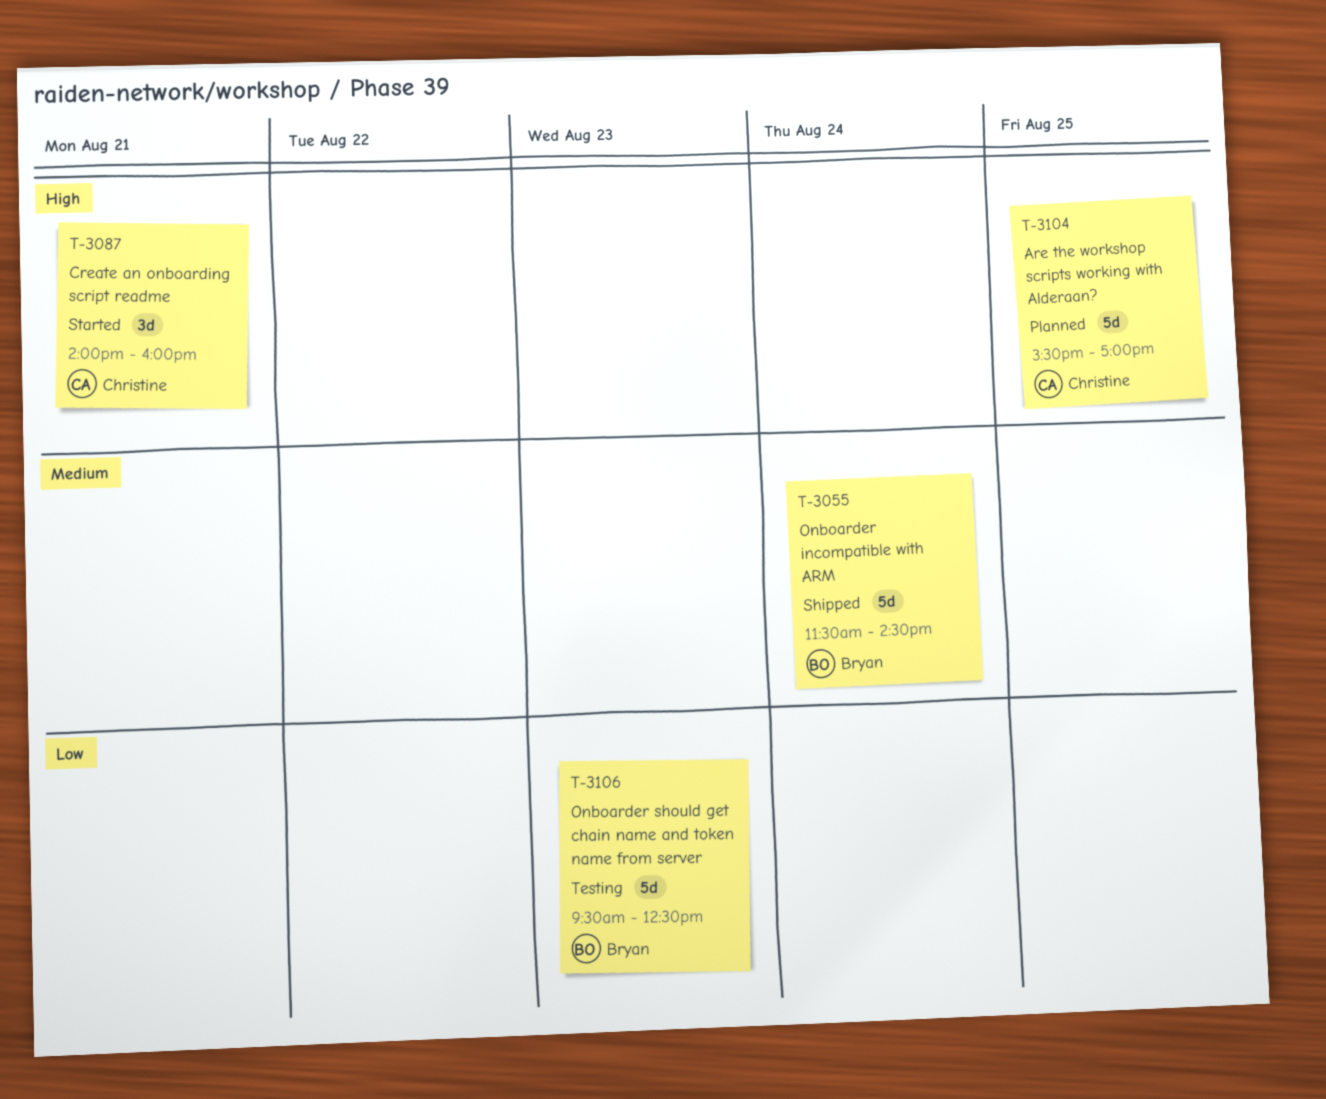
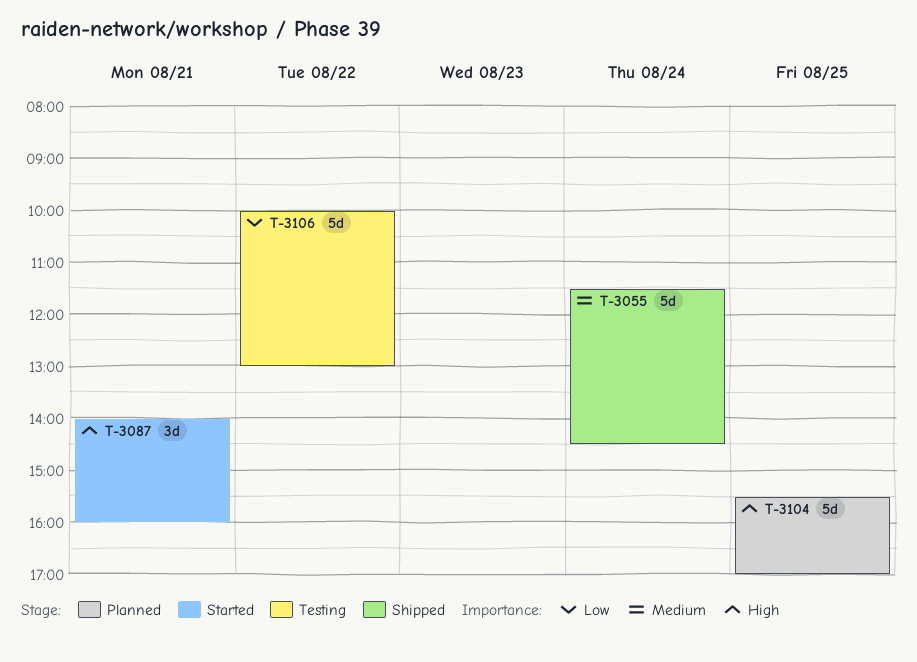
T-3106, day: Aug 23 -> Aug 22
T-3106, begins: 09:30 -> 10:00
T-3106, ends: 12:30 -> 13:00

